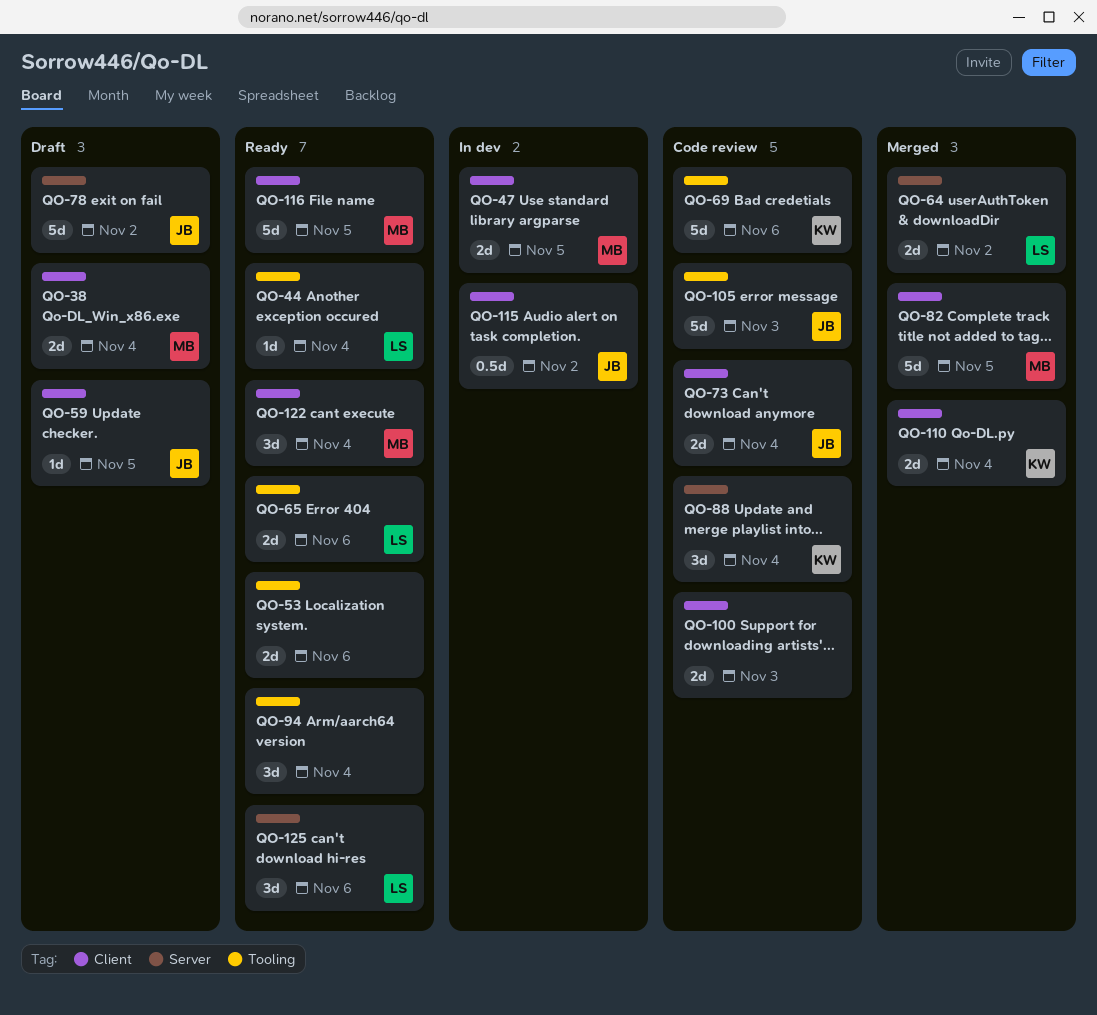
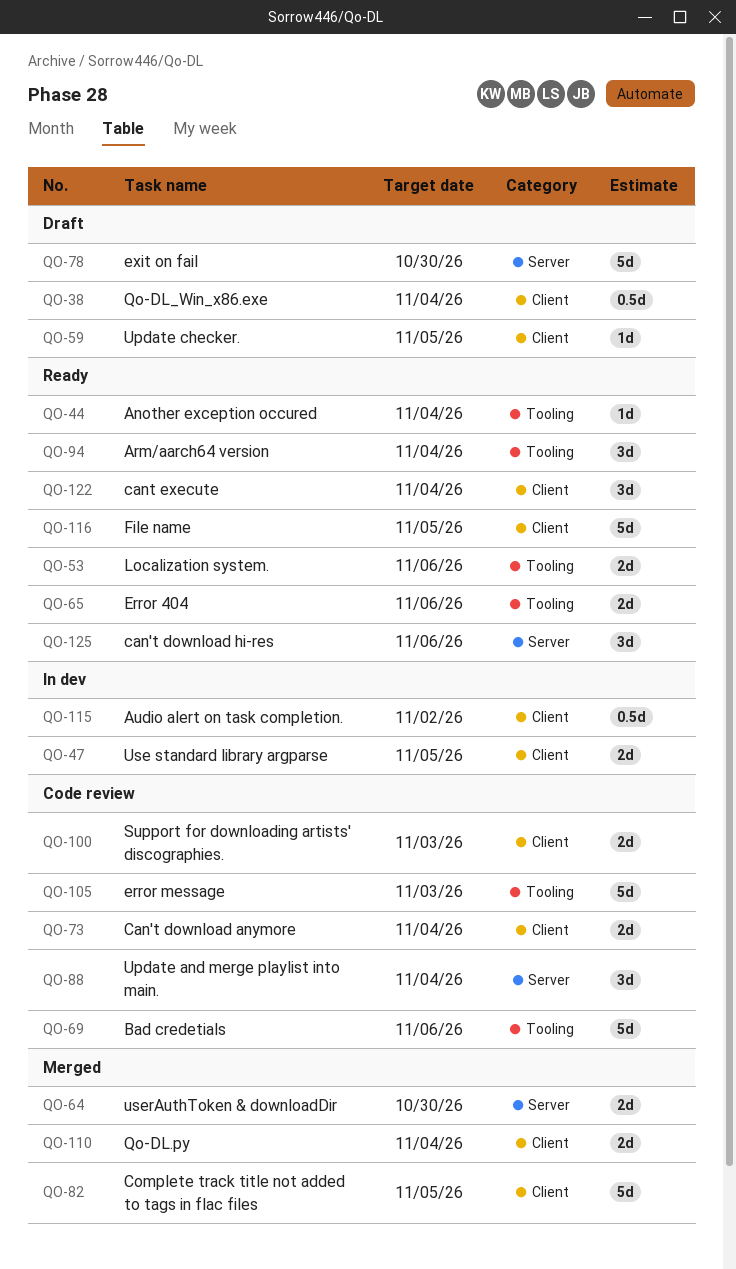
QO-38, estimate: 2d -> 0.5d
QO-64, due: Nov 2 -> Oct 30
QO-78, due: Nov 2 -> Oct 30

